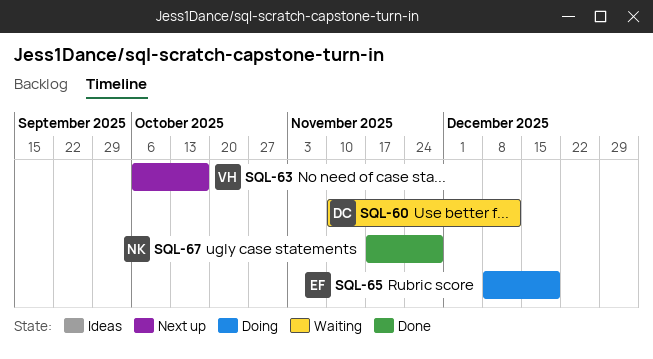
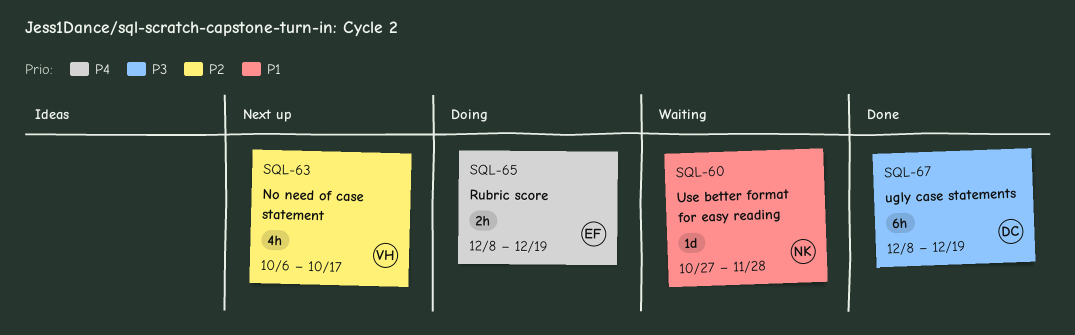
SQL-60, owner: DC -> NK
SQL-60, start: Nov 10 -> Oct 27
SQL-60, due: Dec 12 -> Nov 28
SQL-67, owner: NK -> DC
SQL-67, start: Nov 17 -> Dec 8
SQL-67, due: Nov 28 -> Dec 19

